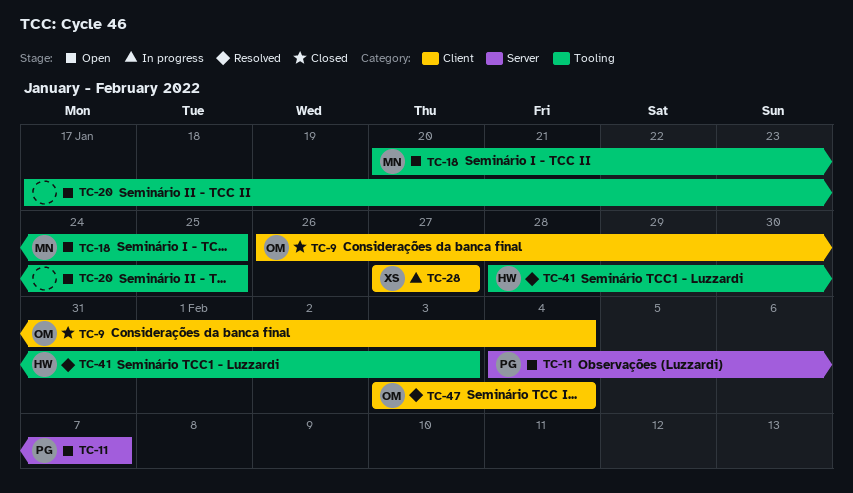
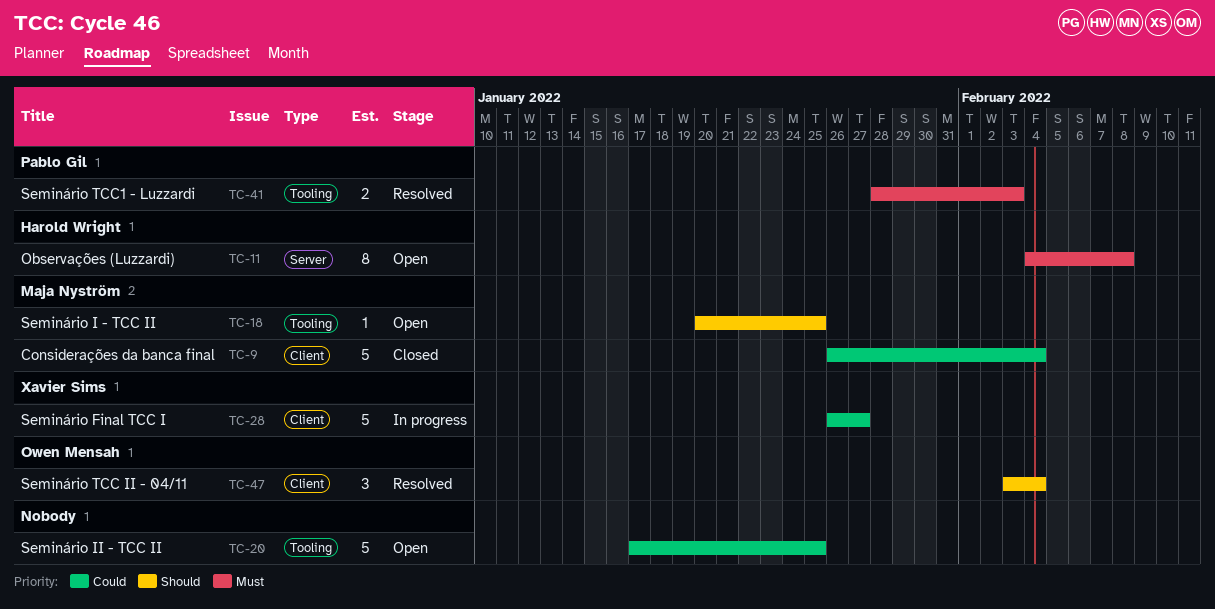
TC-9, owner: Owen Mensah -> Maja Nyström
TC-11, owner: Pablo Gil -> Harold Wright
TC-11, due: Feb 7 -> Feb 8
TC-28, start: Jan 27 -> Jan 26
TC-41, owner: Harold Wright -> Pablo Gil

